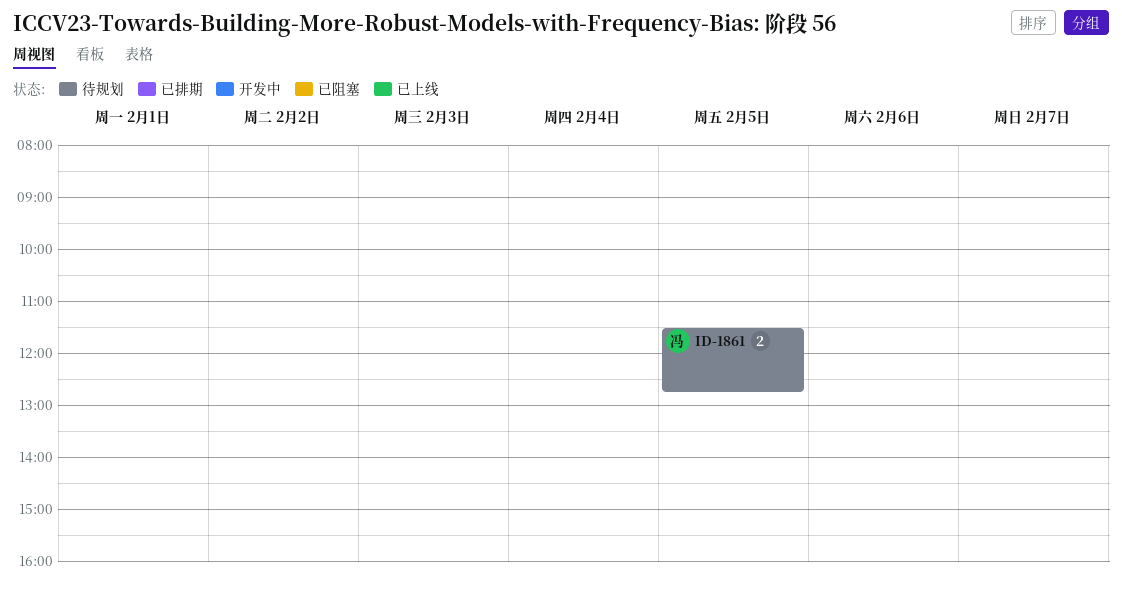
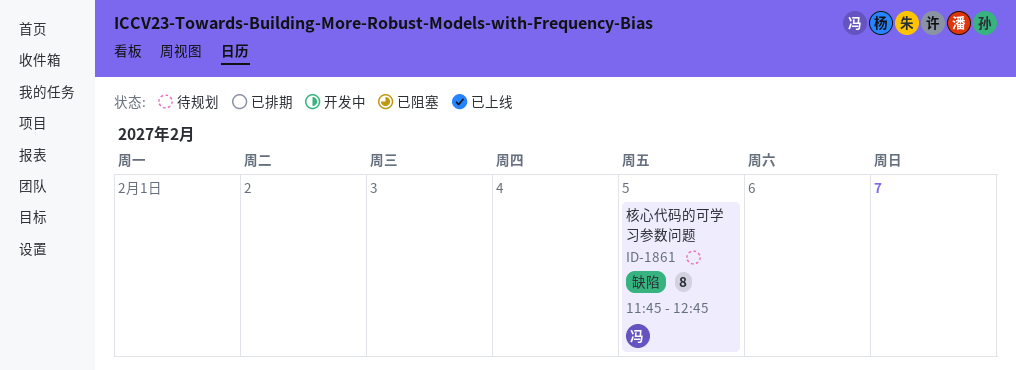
ID-1861, estimate: 2 -> 8
ID-1861, begins: 11:30 -> 11:45

